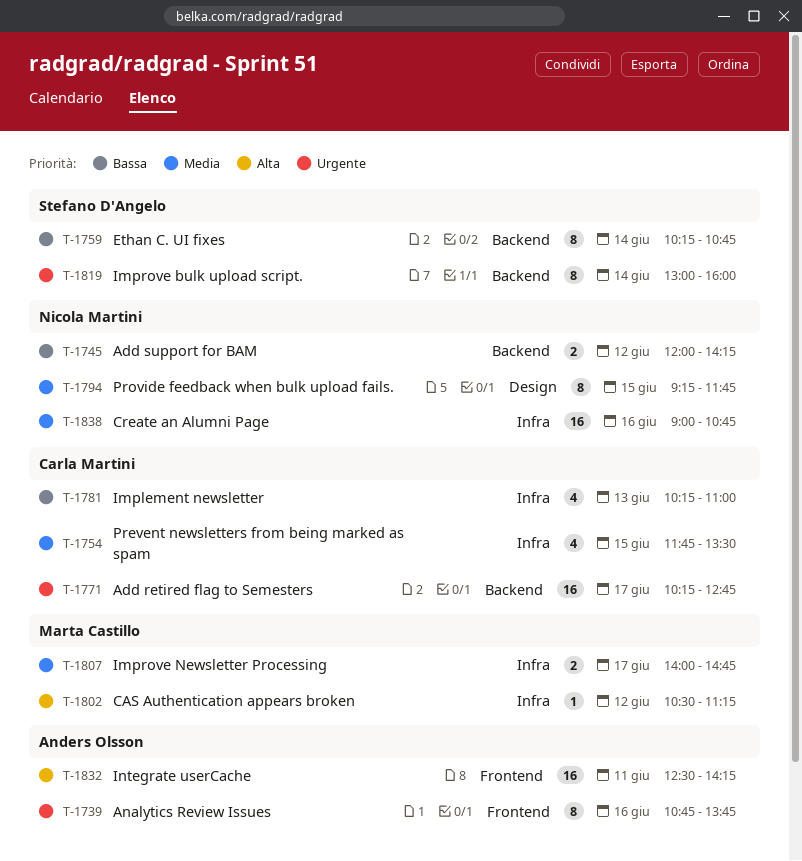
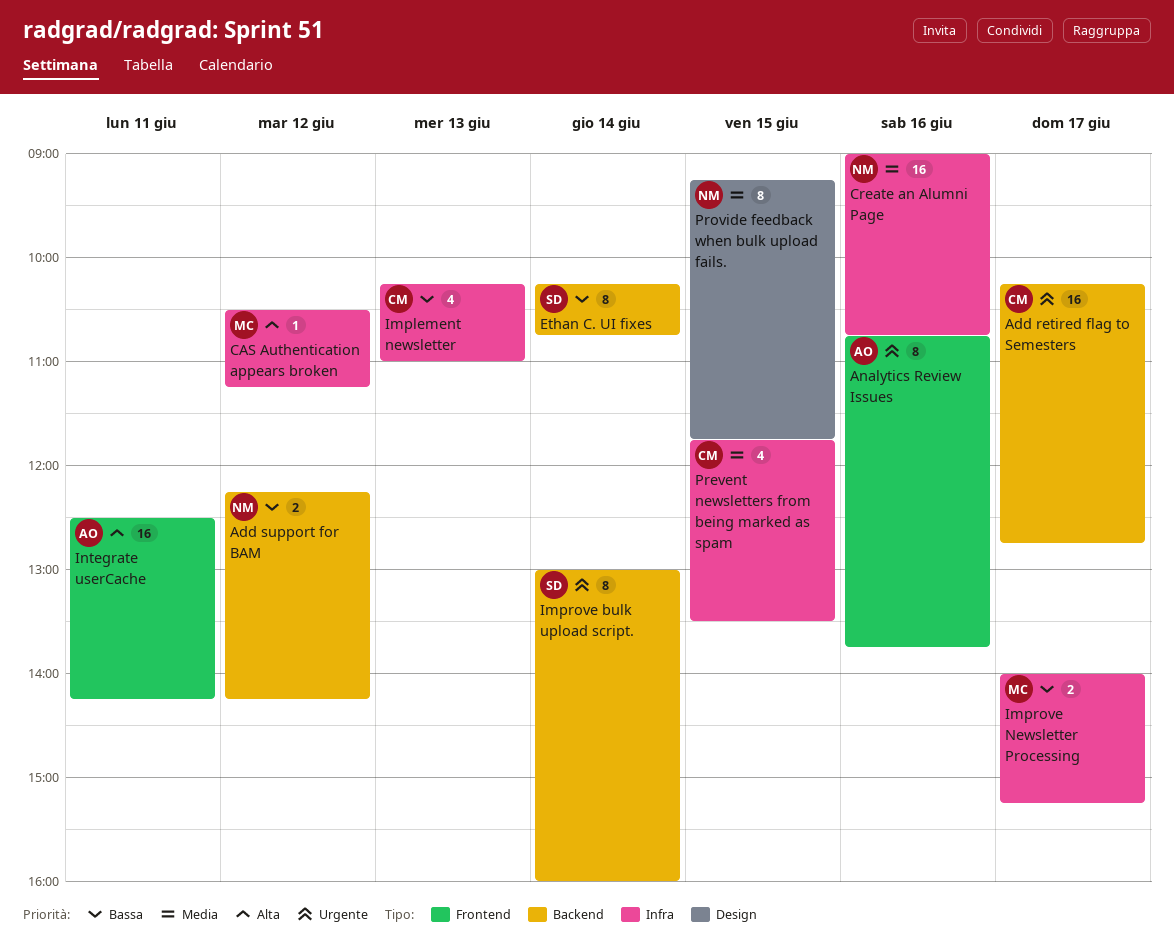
Add support for BAM, begins: 12:00 -> 12:15
Improve Newsletter Processing, priority: Media -> Bassa
Improve Newsletter Processing, ends: 14:45 -> 15:15

